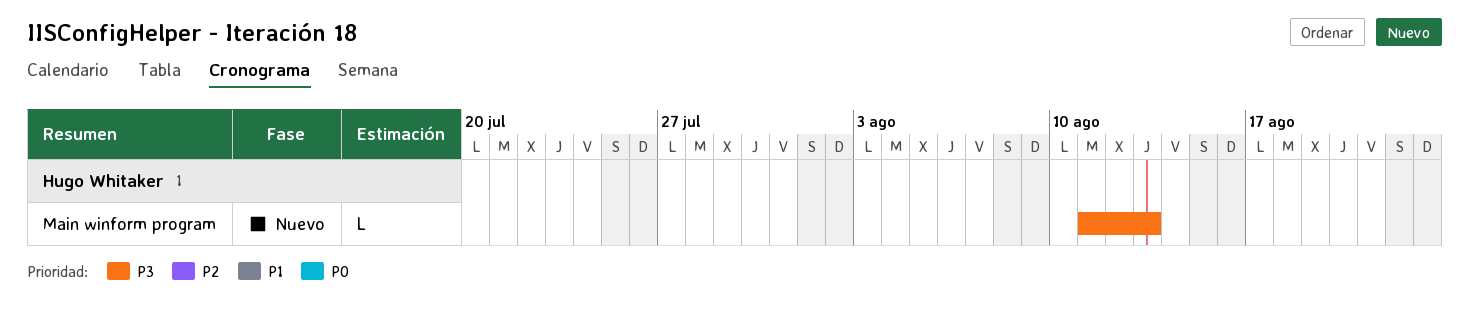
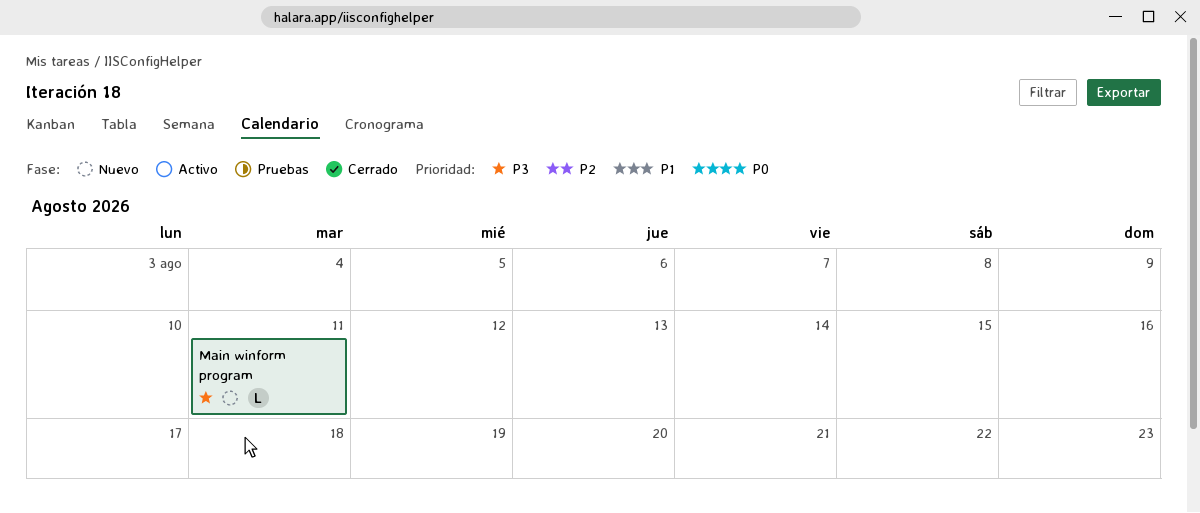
Main winform program, due: Aug 13 -> Aug 11

